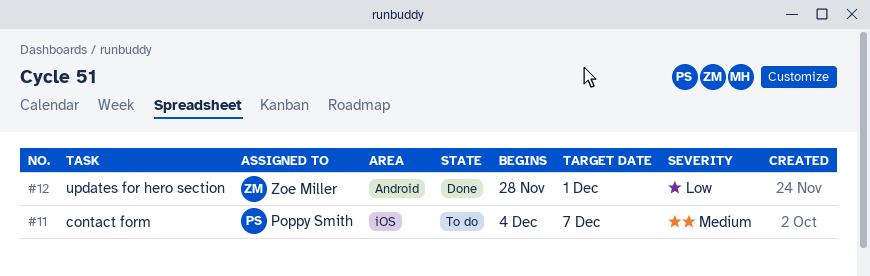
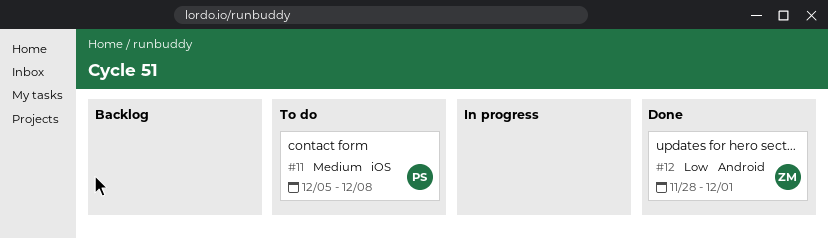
#11, start: Dec 4 -> Dec 5
#11, due: Dec 7 -> Dec 8

